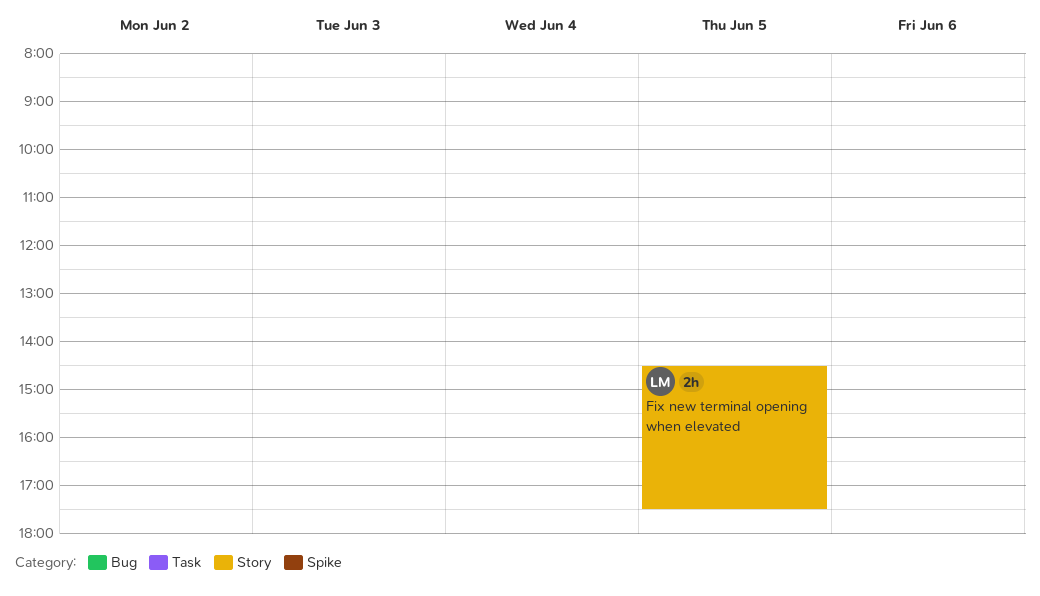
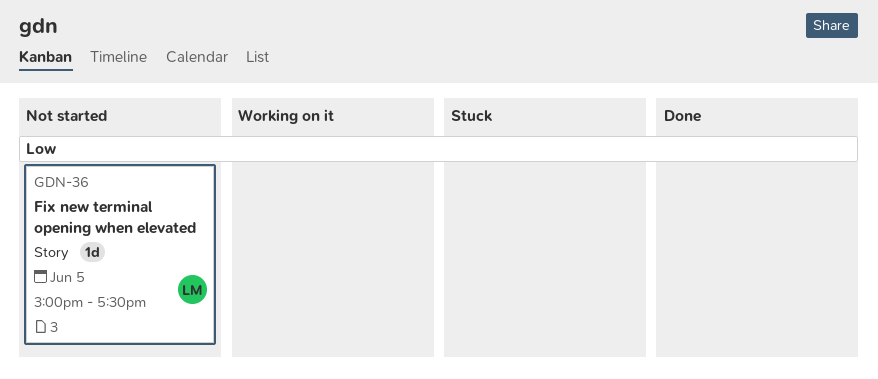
Fix new terminal opening when elevated, estimate: 2h -> 1d
Fix new terminal opening when elevated, begins: 14:30 -> 15:00

